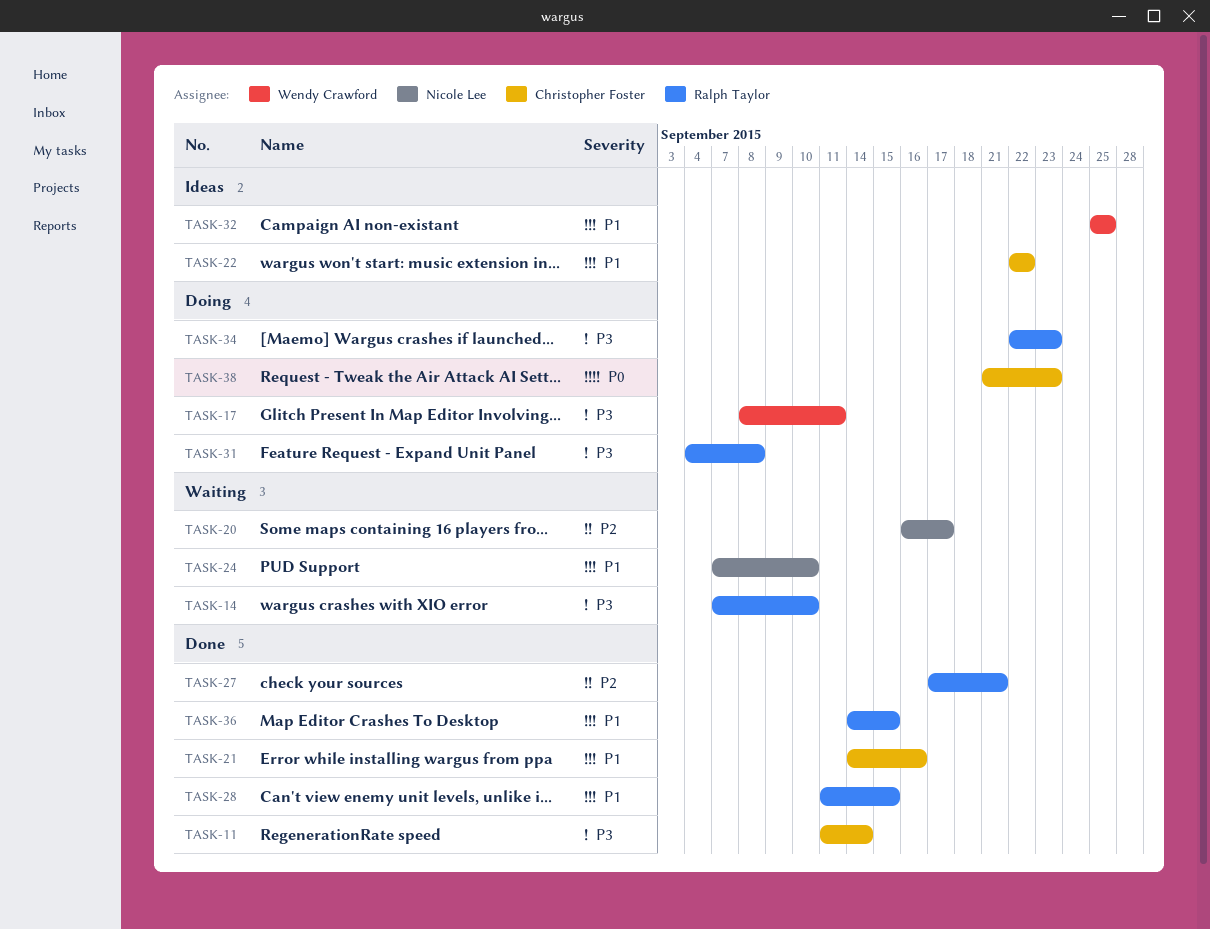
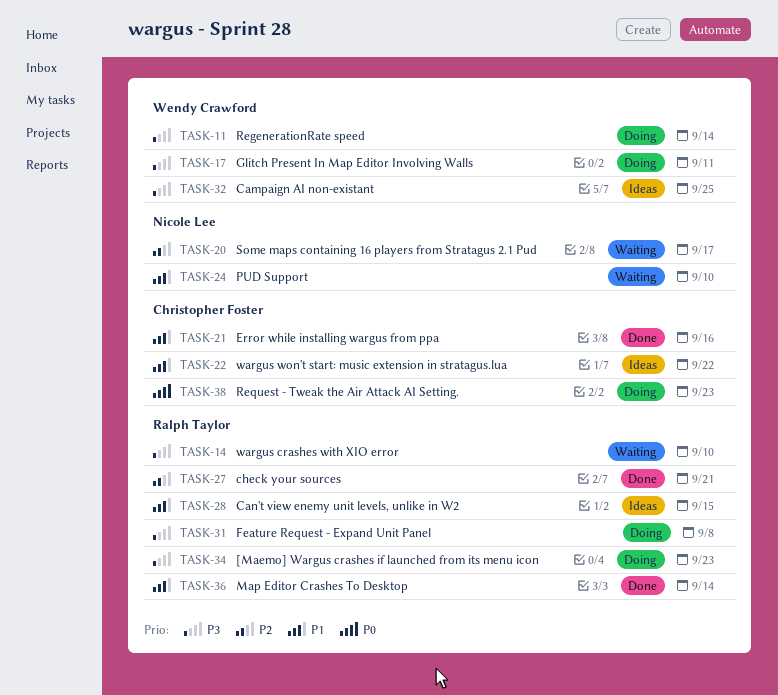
TASK-11, status: Done -> Doing
TASK-11, owner: Christopher Foster -> Wendy Crawford
TASK-28, status: Done -> Ideas
TASK-32, priority: P1 -> P3
TASK-36, due: Sep 15 -> Sep 14

